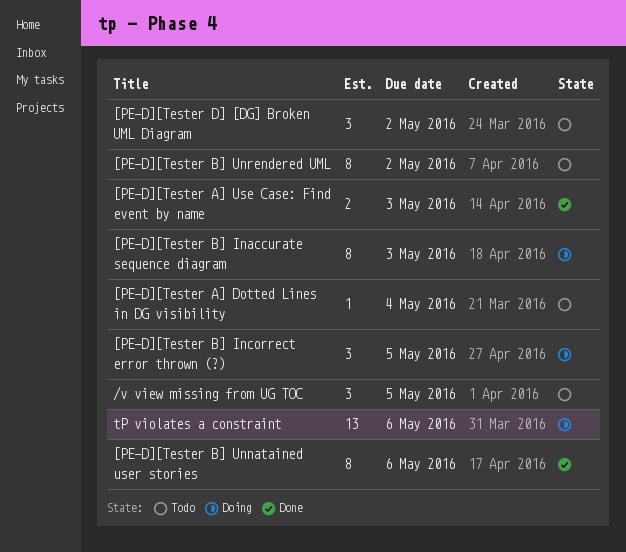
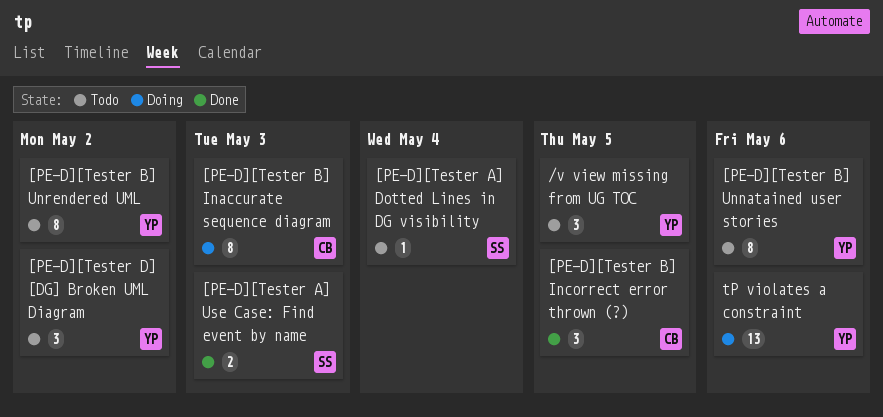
[PE-D][Tester B] Incorrect error thrown (?), status: Doing -> Done
[PE-D][Tester B] Unnatained user stories, status: Done -> Todo

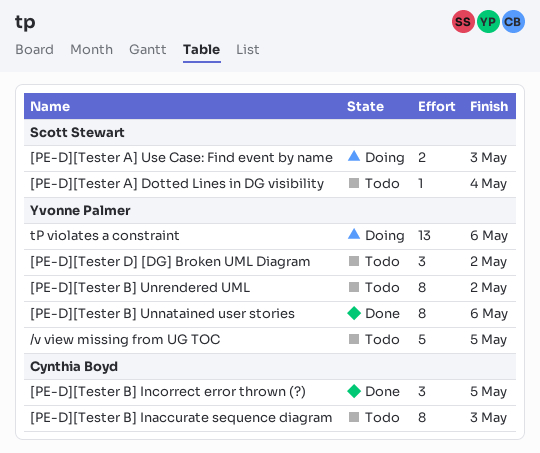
/v view missing from UG TOC, estimate: 3 -> 5
[PE-D][Tester A] Use Case: Find event by name, status: Done -> Doing
[PE-D][Tester B] Inaccurate sequence diagram, status: Doing -> Todo
[PE-D][Tester B] Unnatained user stories, status: Todo -> Done

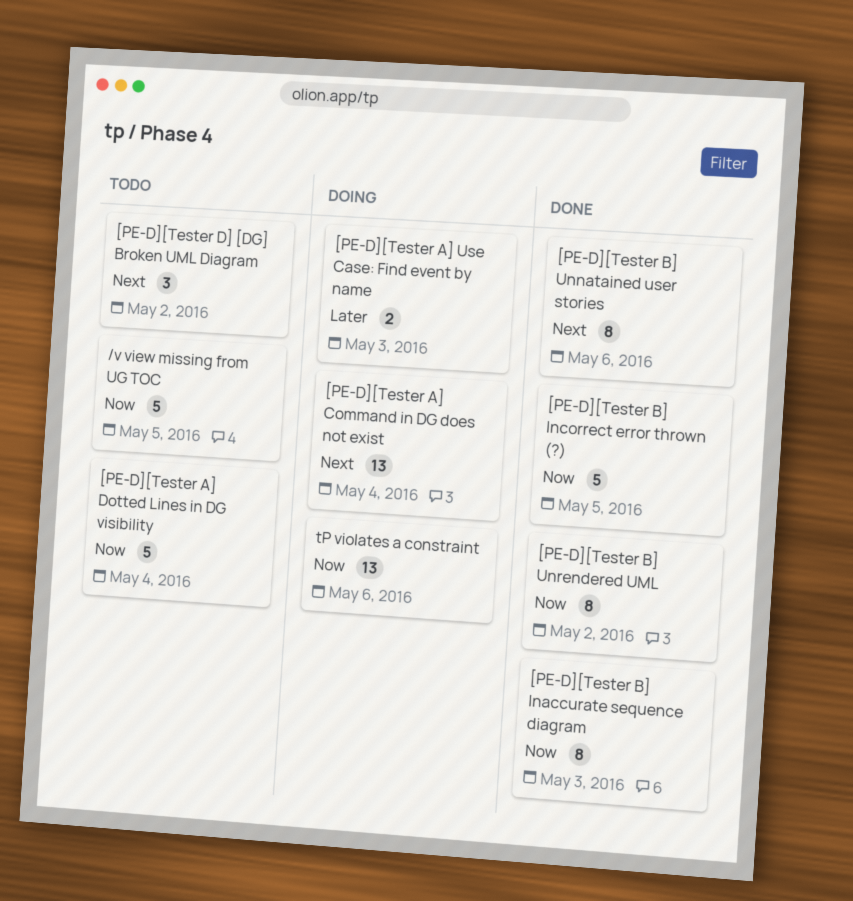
[PE-D][Tester A] Command in DG does not exist: none -> present
[PE-D][Tester A] Dotted Lines in DG visibility, estimate: 1 -> 5
[PE-D][Tester B] Inaccurate sequence diagram, status: Todo -> Done
[PE-D][Tester B] Incorrect error thrown (?), estimate: 3 -> 5
[PE-D][Tester B] Unrendered UML, status: Todo -> Done

